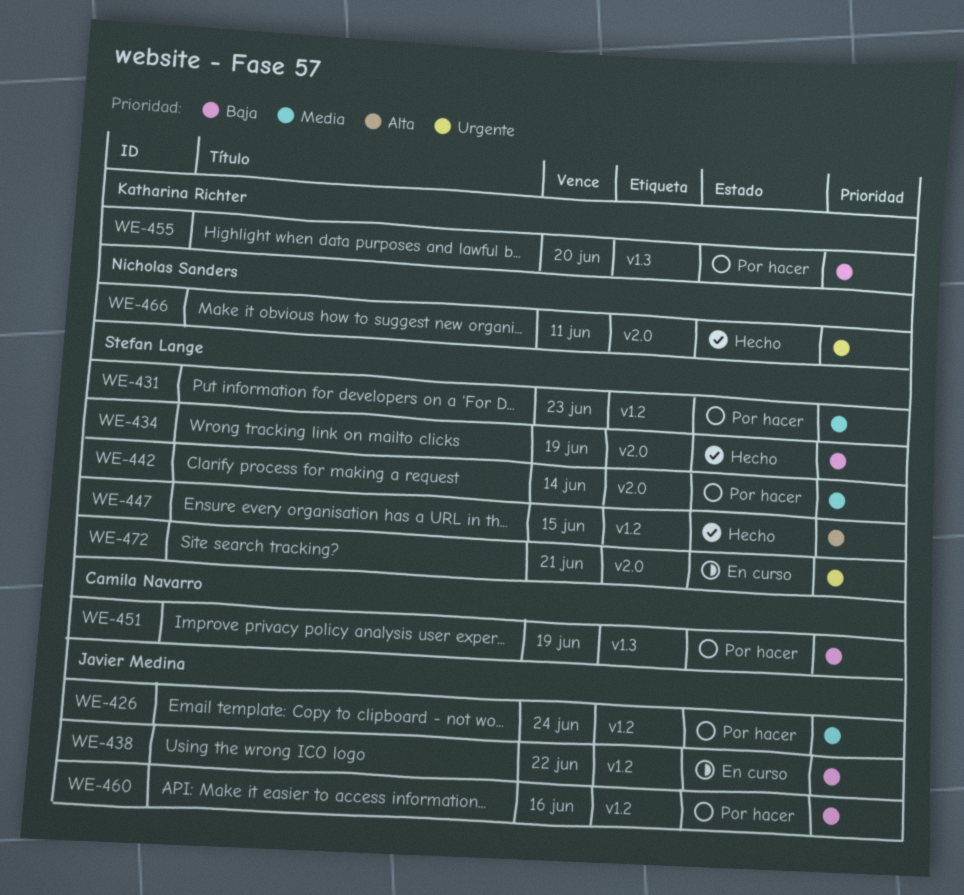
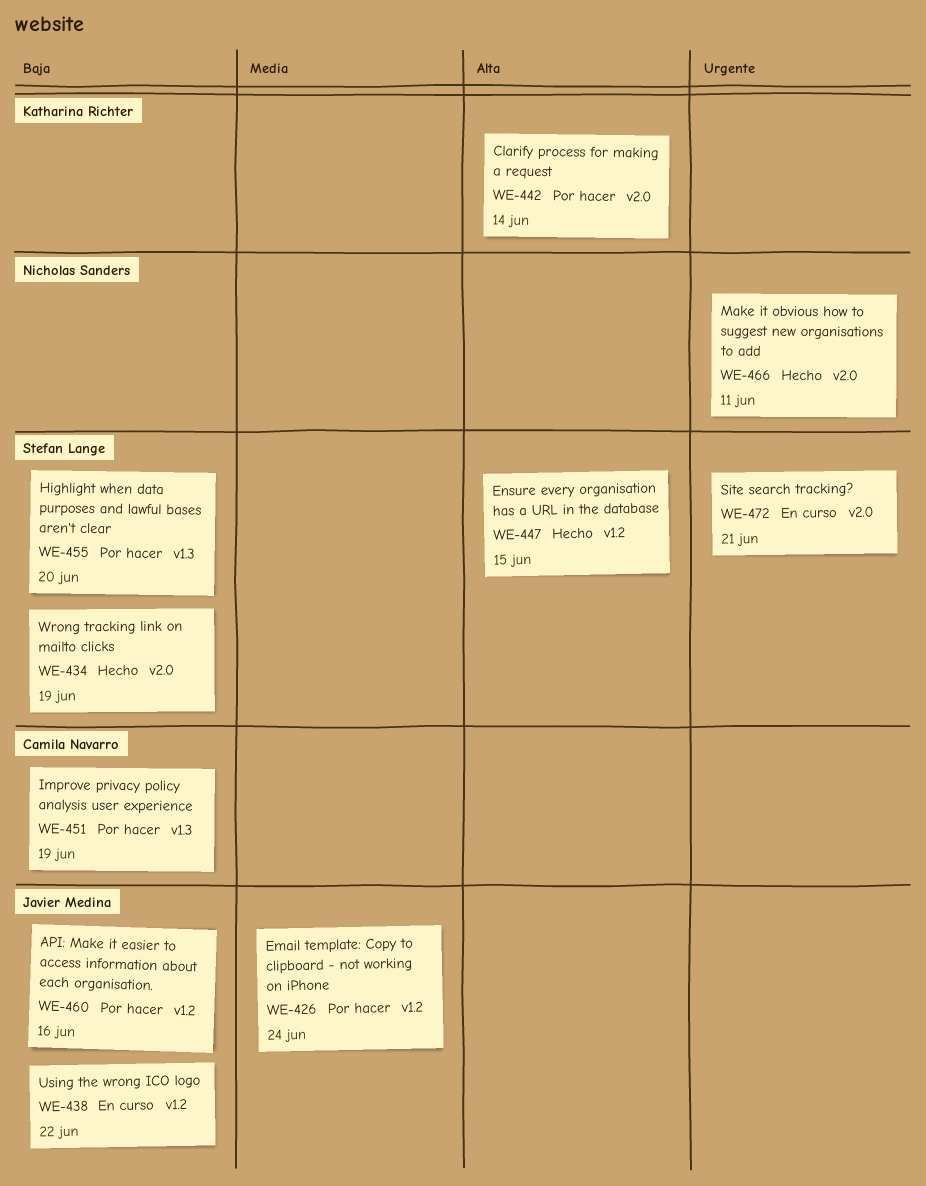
WE-431: present -> none
WE-442, owner: Stefan Lange -> Katharina Richter
WE-442, priority: Media -> Alta
WE-455, owner: Katharina Richter -> Stefan Lange

